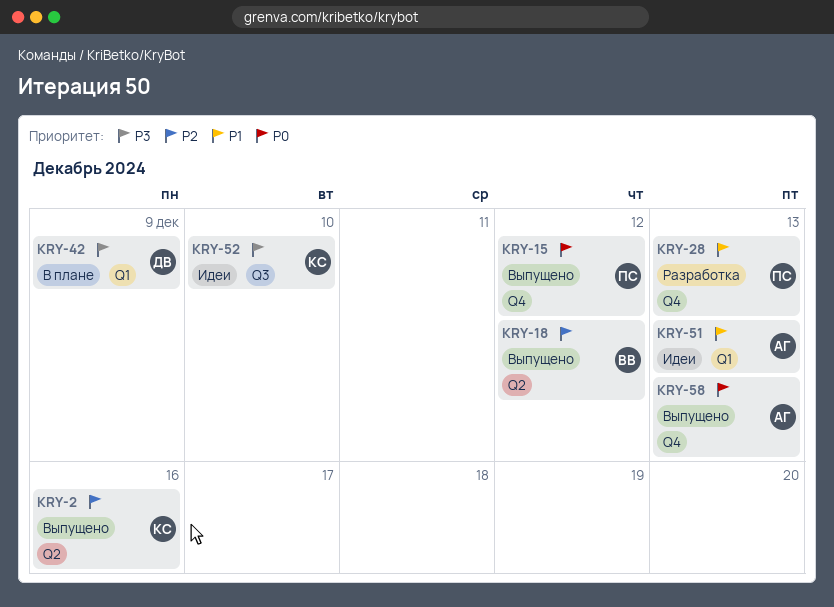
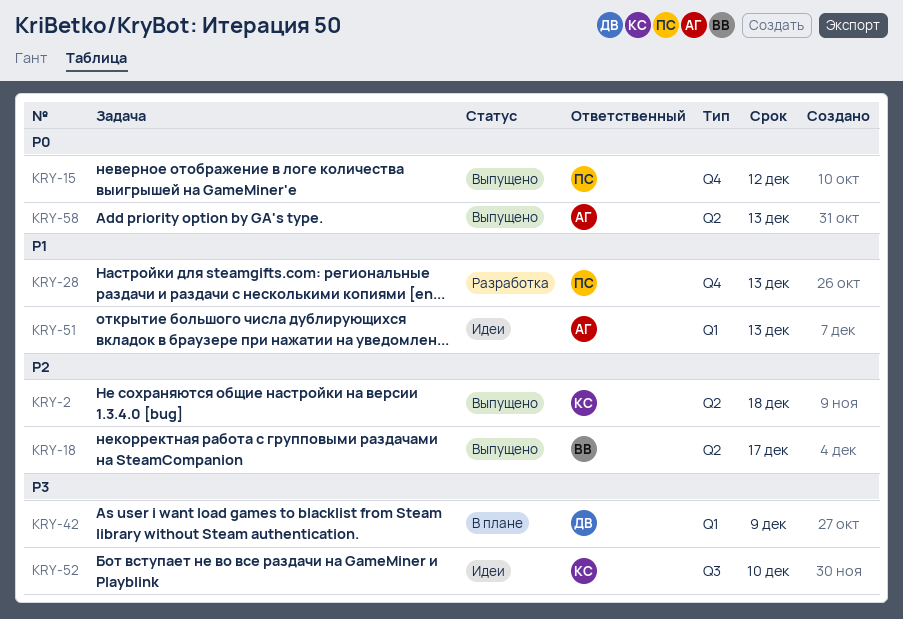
KRY-2, due: Dec 16 -> Dec 18
KRY-18, due: Dec 12 -> Dec 17
KRY-58, label: Q4 -> Q2

